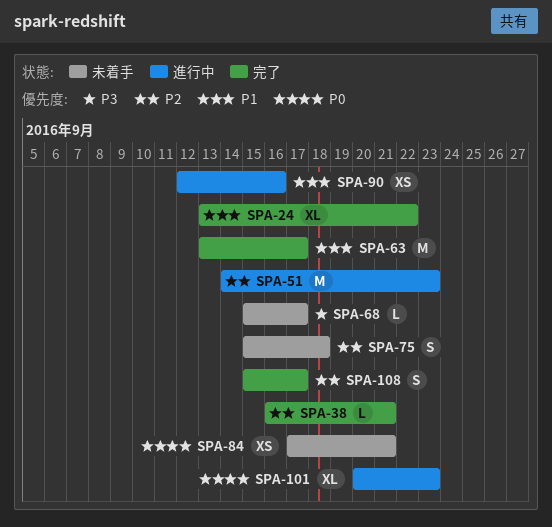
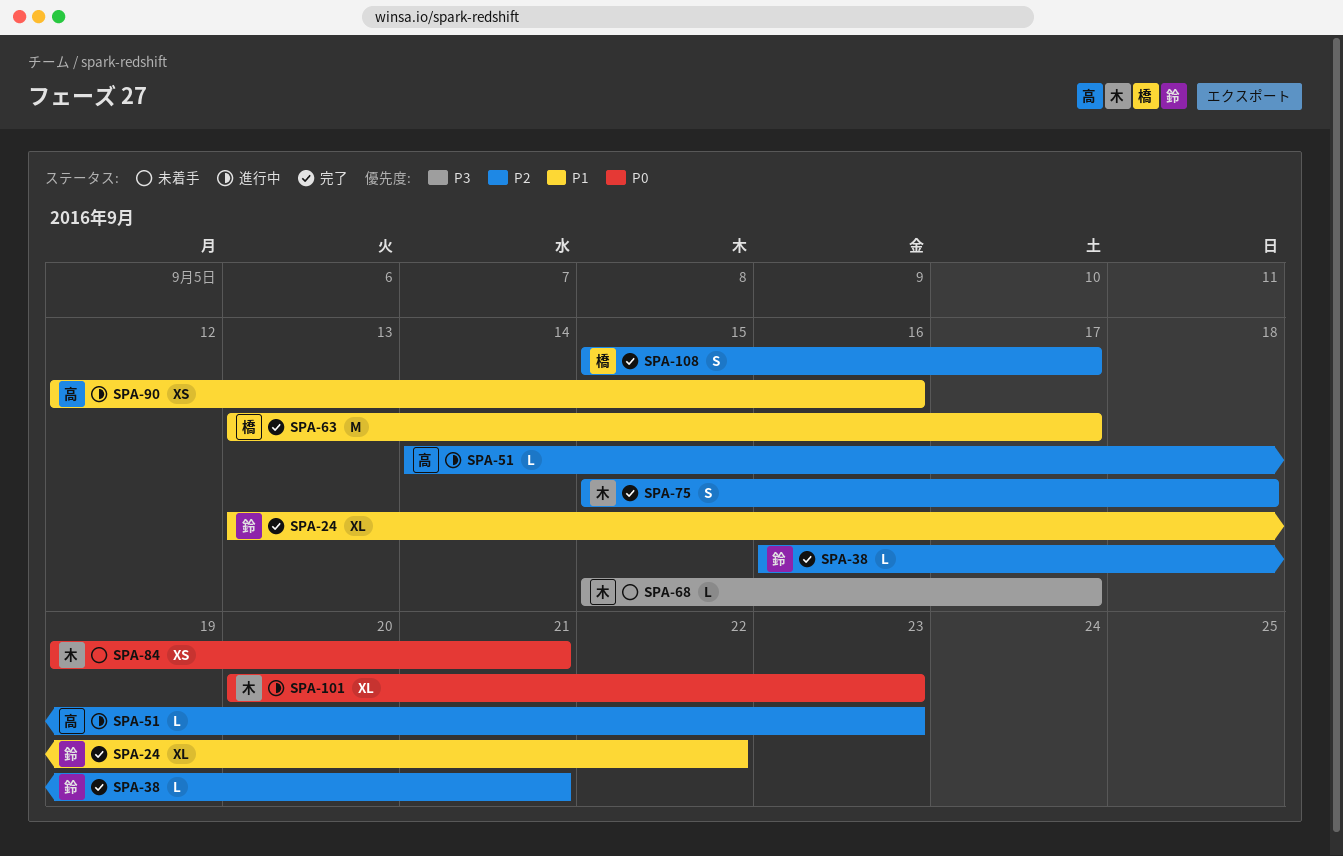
SPA-51, estimate: M -> L
SPA-75, status: 未着手 -> 完了
SPA-84, start: Sep 17 -> Sep 19

